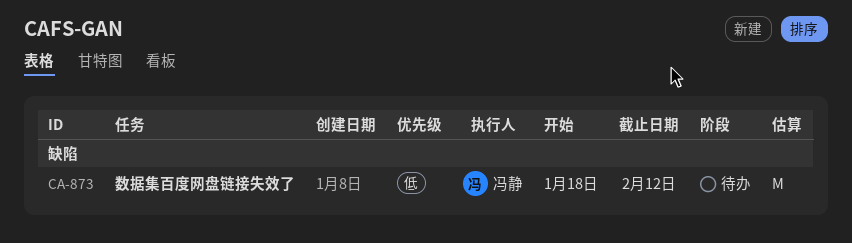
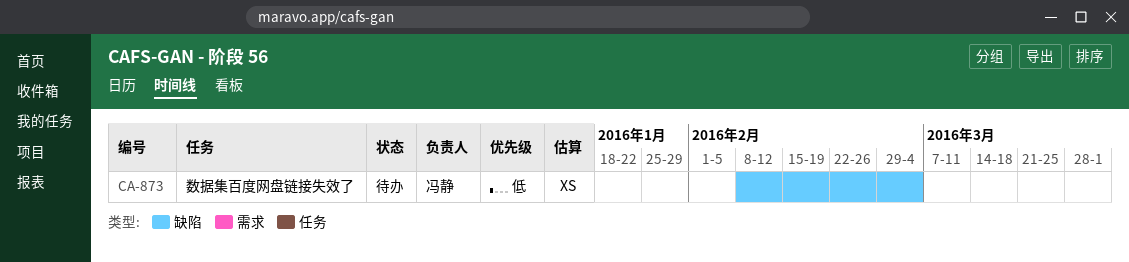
CA-873, estimate: M -> XS
CA-873, start: Jan 18 -> Feb 8
CA-873, due: Feb 12 -> Mar 4

